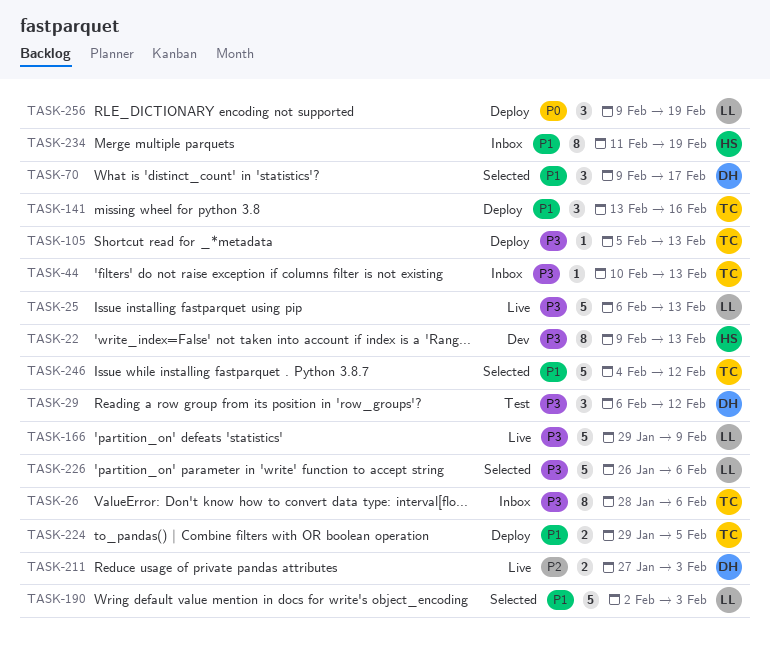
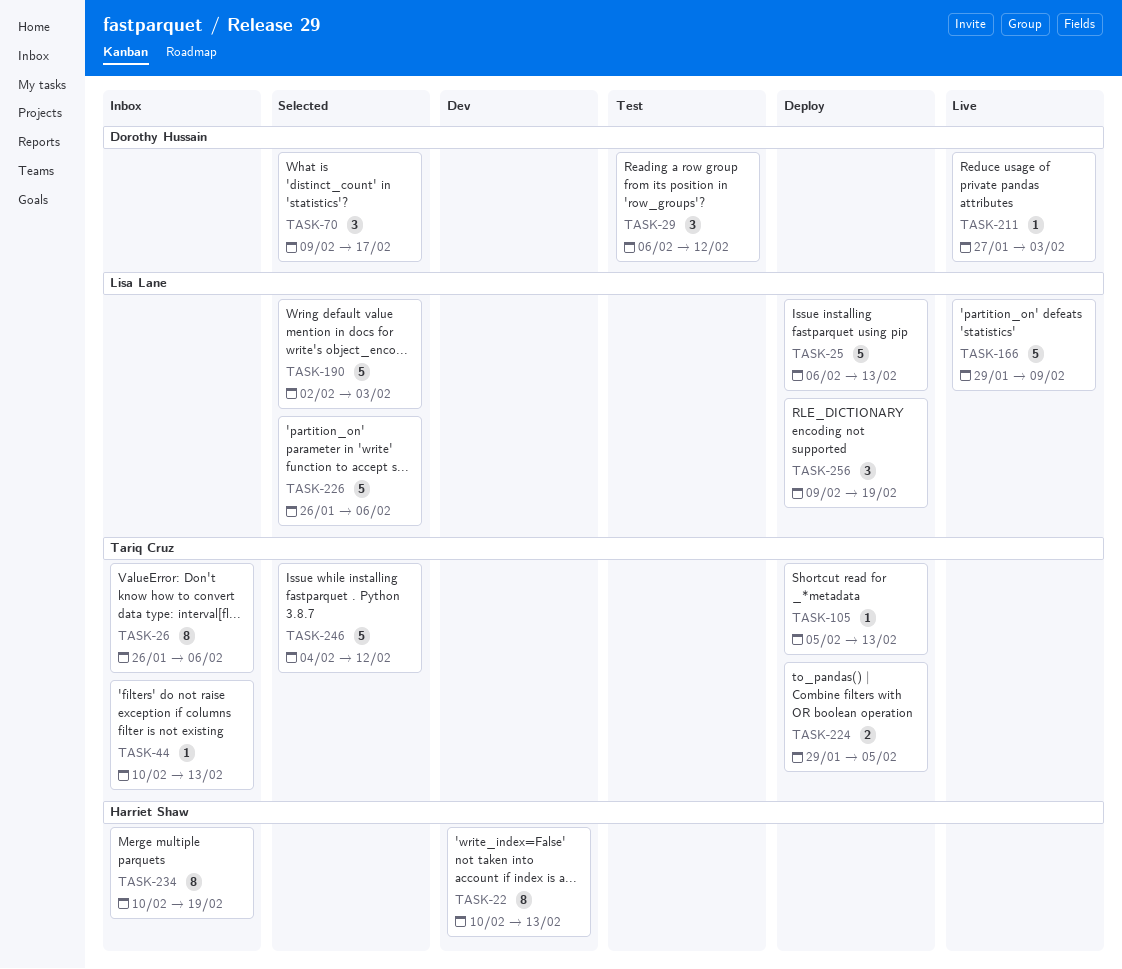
TASK-22, start: Feb 9 -> Feb 10
TASK-25, status: Live -> Deploy
TASK-26, start: Jan 28 -> Jan 26
TASK-141: present -> none
TASK-211, estimate: 2 -> 1
TASK-234, start: Feb 11 -> Feb 10

